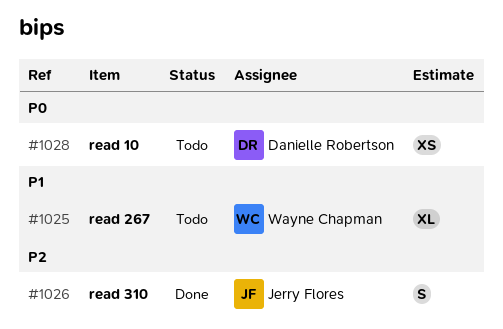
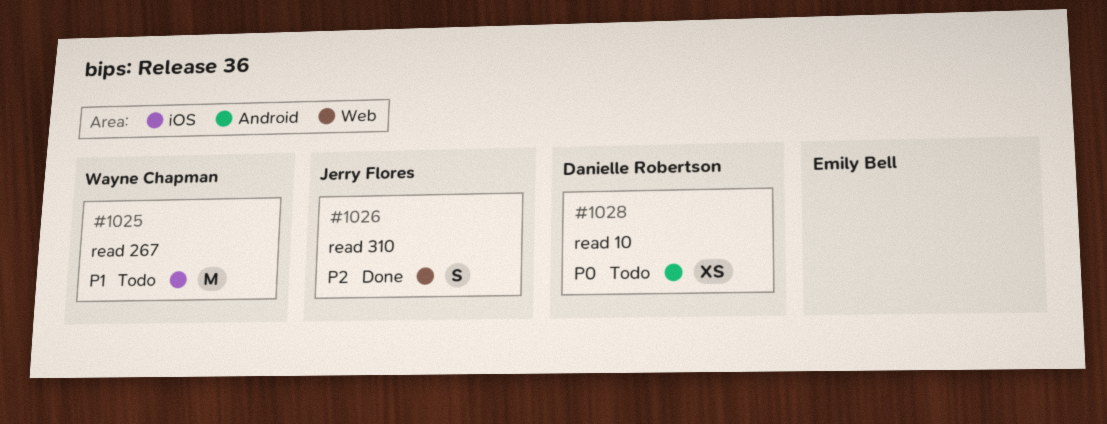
#1025, estimate: XL -> M

